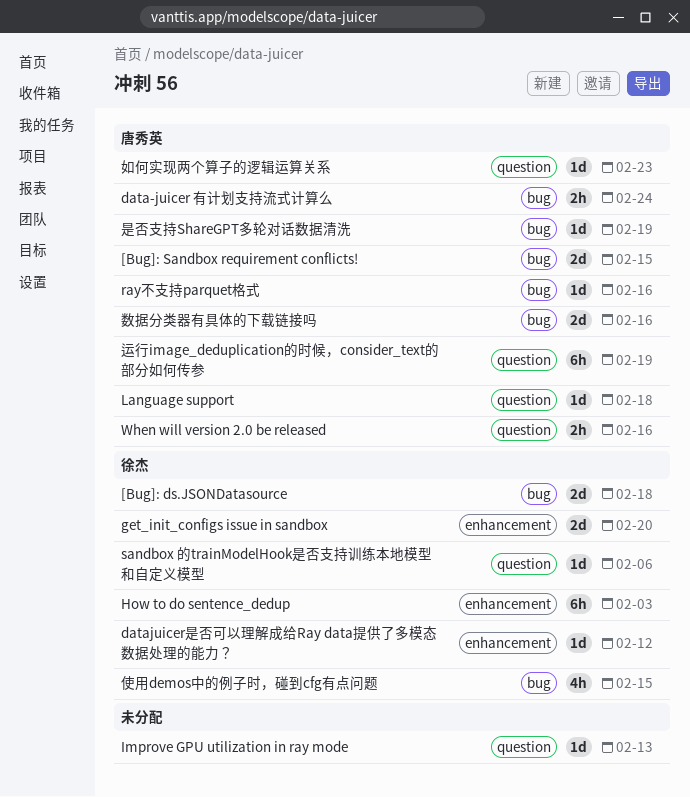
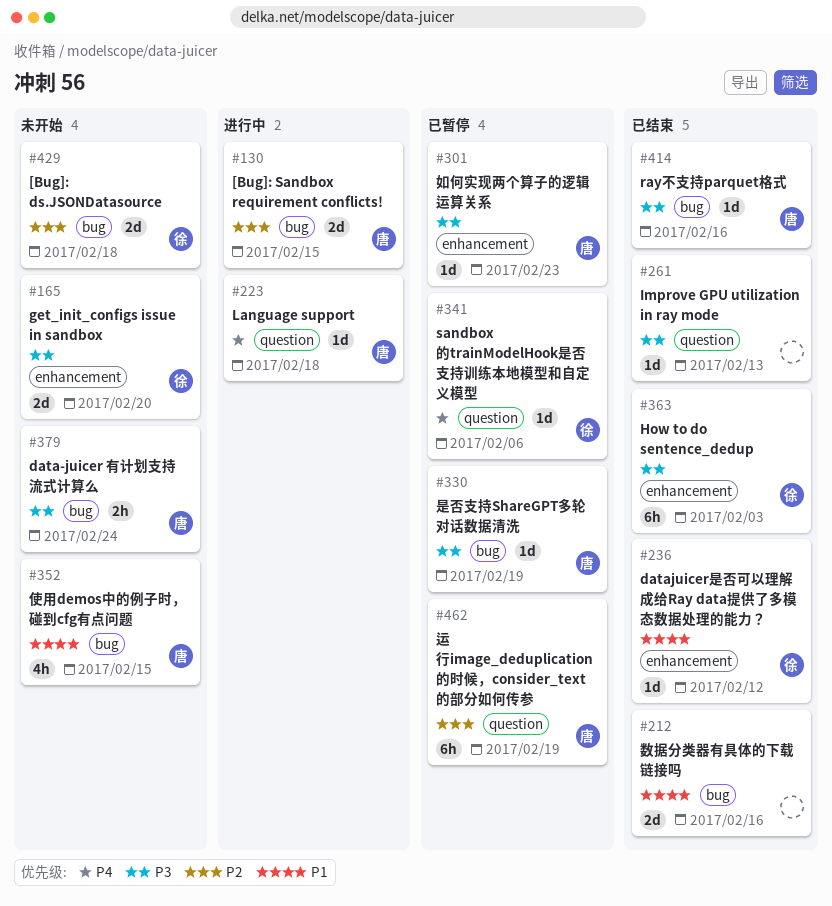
When will version 2.0 be released: present -> none
使用demos中的例子时，碰到cfg有点问题, owner: 徐杰 -> 唐秀英
如何实现两个算子的逻辑运算关系, label: question -> enhancement
数据分类器有具体的下载链接吗, owner: 唐秀英 -> none

